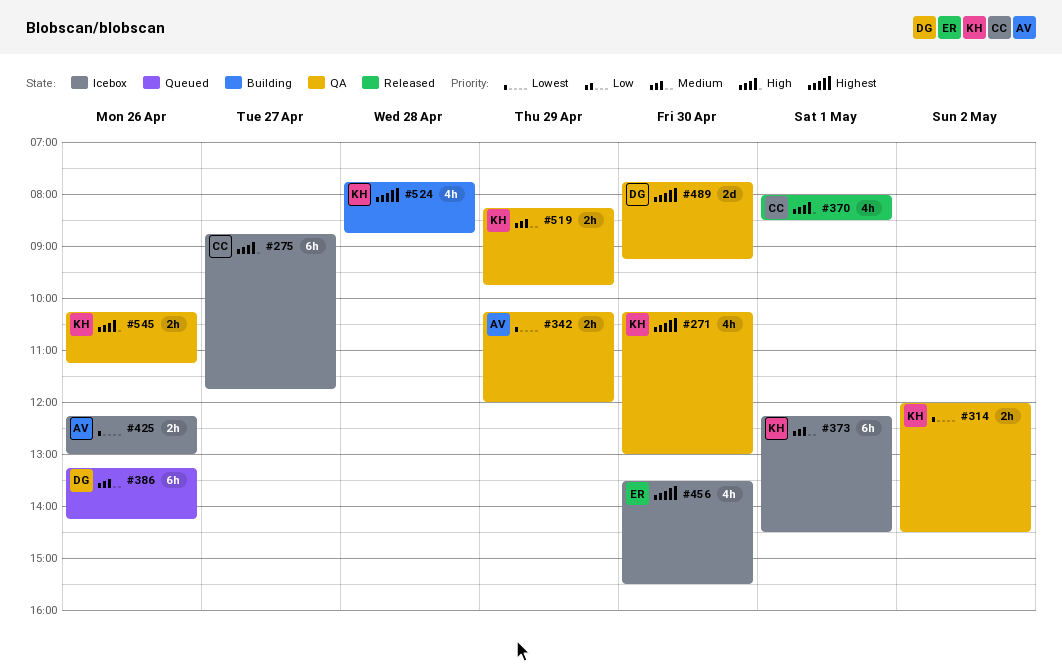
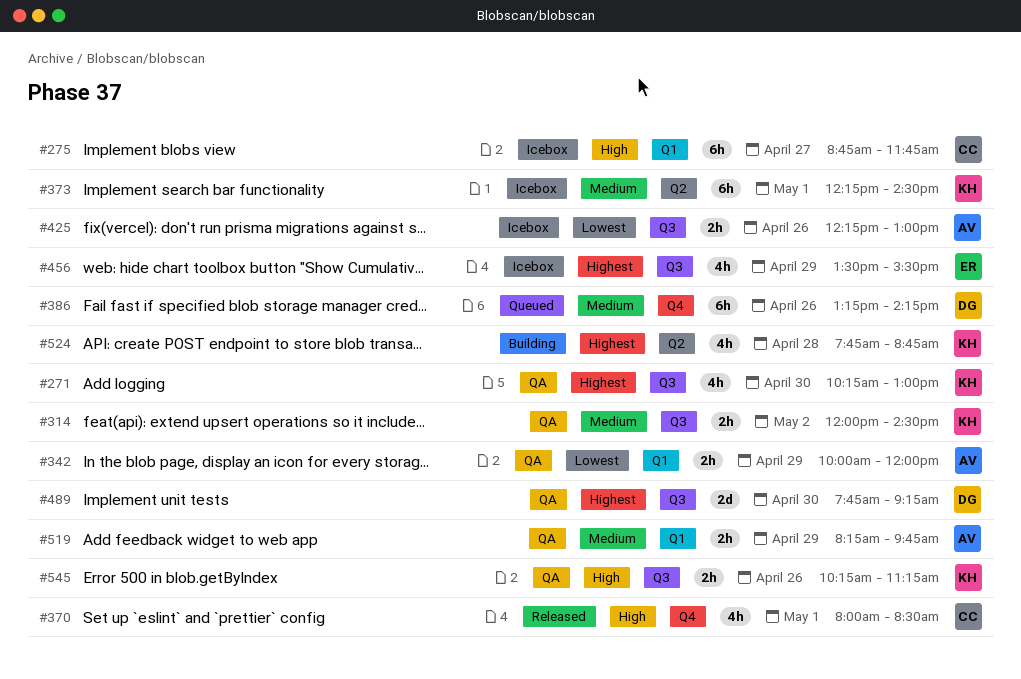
#314, priority: Lowest -> Medium
#342, begins: 10:15 -> 10:00
#456, day: Apr 30 -> Apr 29
#519, owner: KH -> AV

